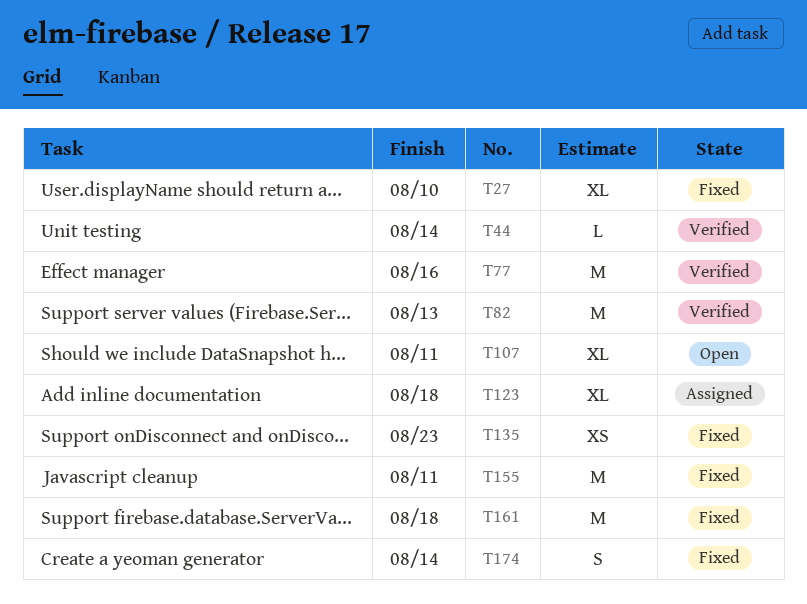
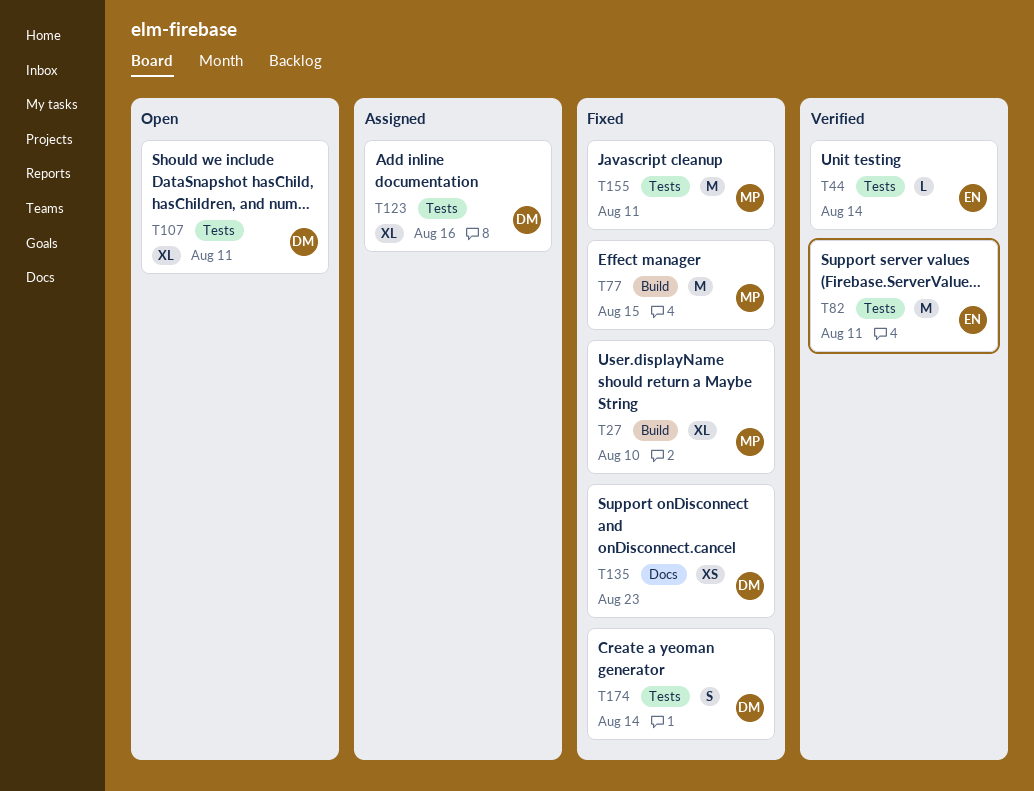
T77, status: Verified -> Fixed
T77, due: Aug 16 -> Aug 15
T82, due: Aug 13 -> Aug 11
T123, due: Aug 18 -> Aug 16
T161: present -> none

